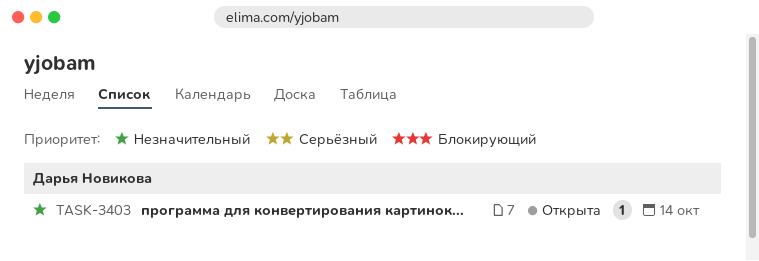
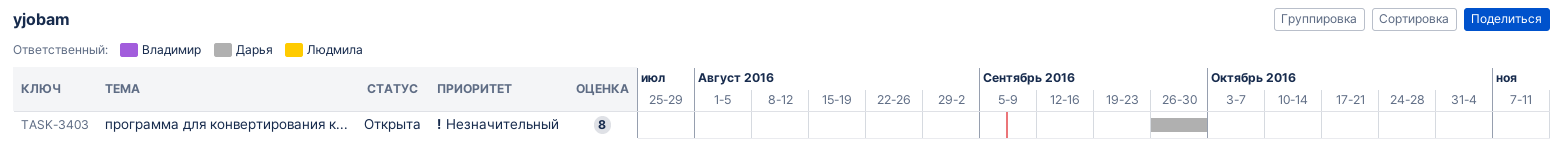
TASK-3403, estimate: 1 -> 8
TASK-3403, due: Oct 14 -> Sep 30

